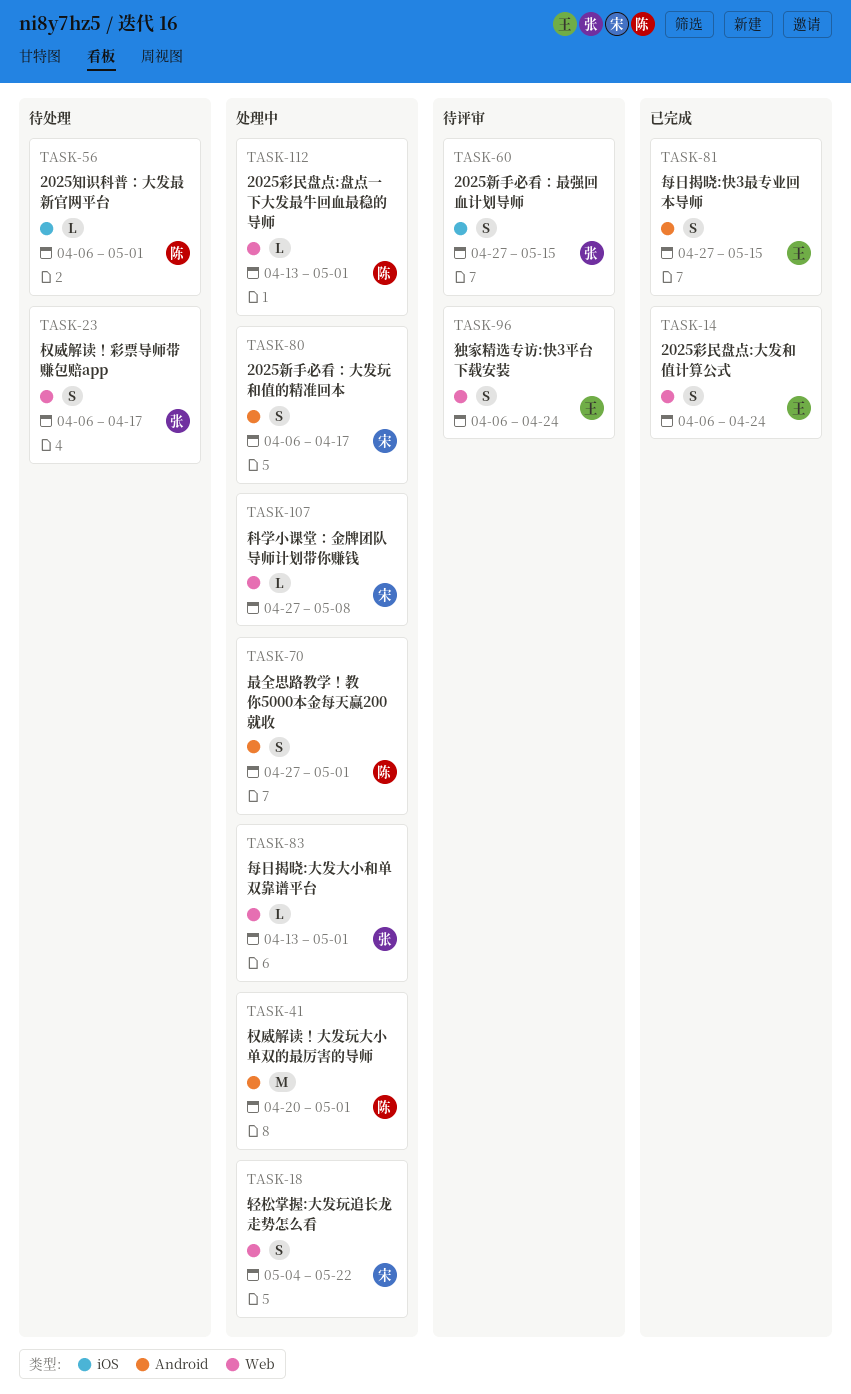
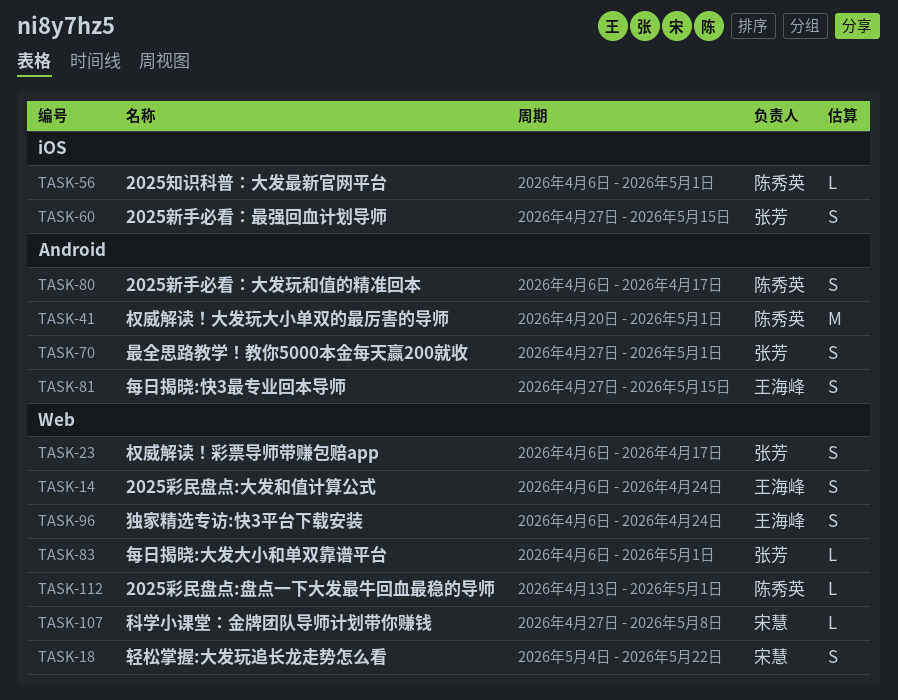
TASK-70, owner: 陈秀英 -> 张芳
TASK-80, owner: 宋慧 -> 陈秀英
TASK-83, start: Apr 13 -> Apr 6

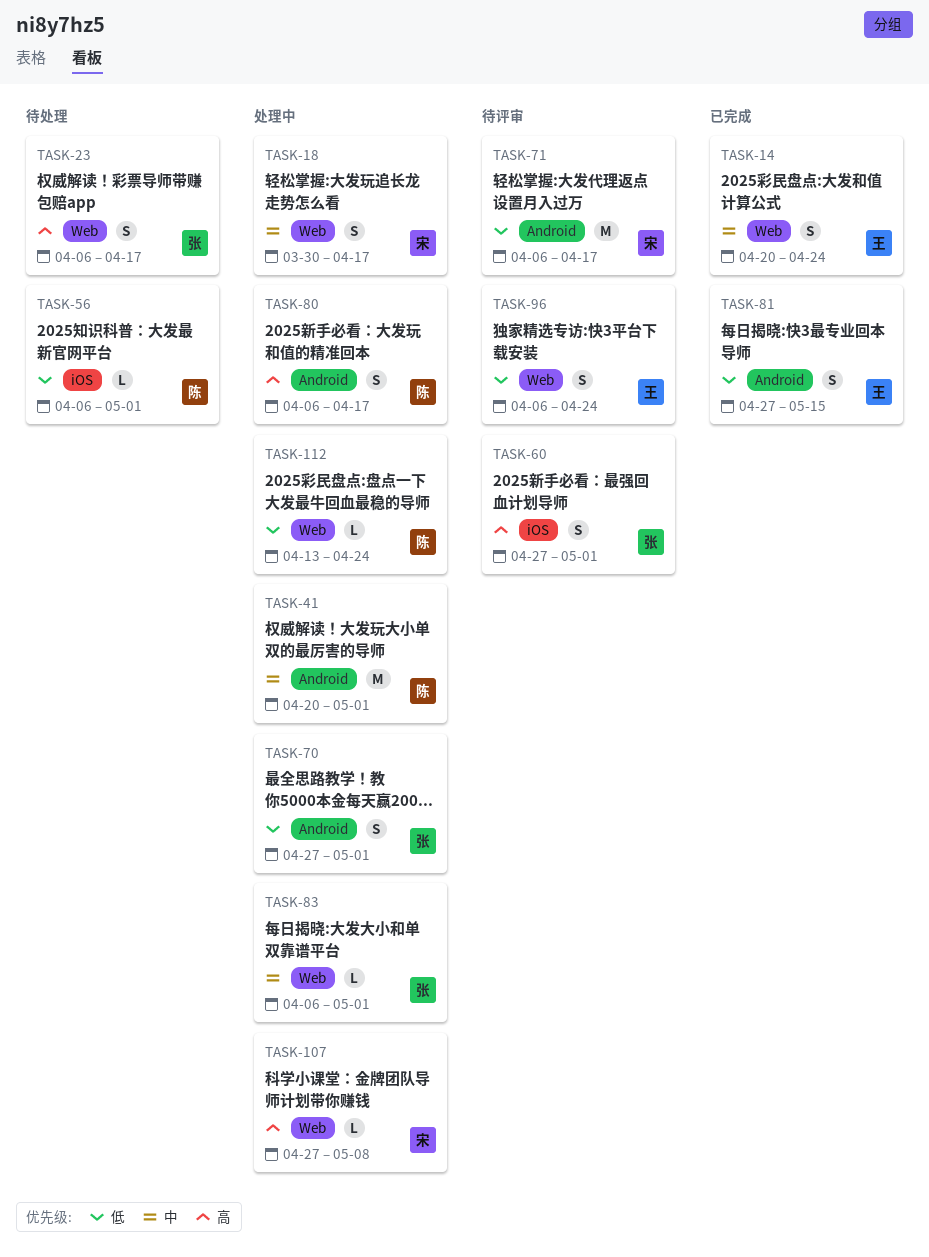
TASK-14, start: Apr 6 -> Apr 20
TASK-18, start: May 4 -> Mar 30
TASK-18, due: May 22 -> Apr 17
TASK-60, due: May 15 -> May 1
TASK-71: none -> present
TASK-112, due: May 1 -> Apr 24

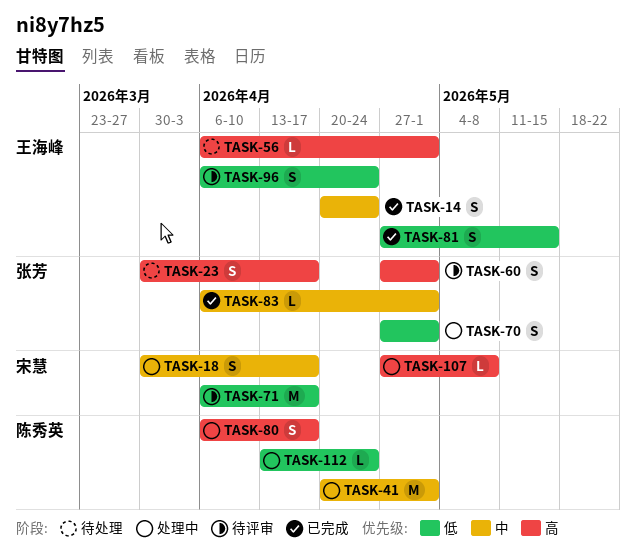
TASK-23, start: Apr 6 -> Mar 30
TASK-56, owner: 陈秀英 -> 王海峰
TASK-56, priority: 低 -> 高
TASK-83, status: 处理中 -> 已完成

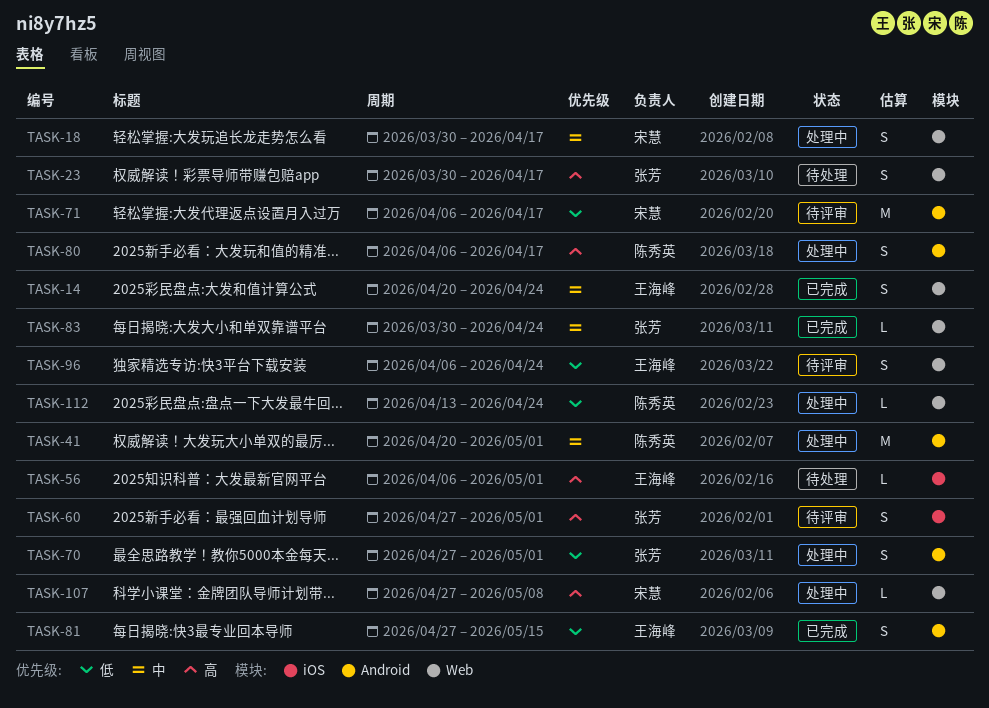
TASK-83, start: Apr 6 -> Mar 30
TASK-83, due: May 1 -> Apr 24

